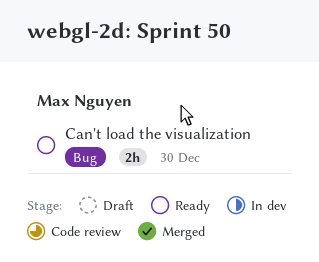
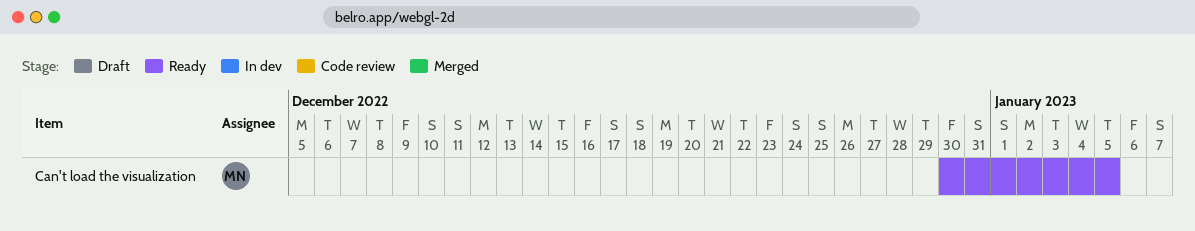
Can't load the visualization, due: Dec 30 -> Jan 5

